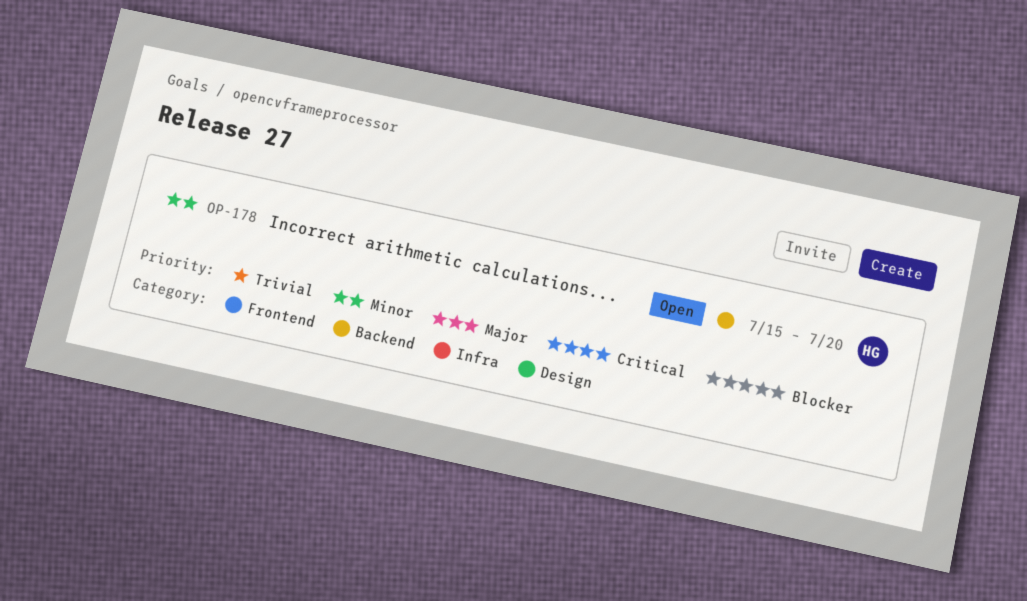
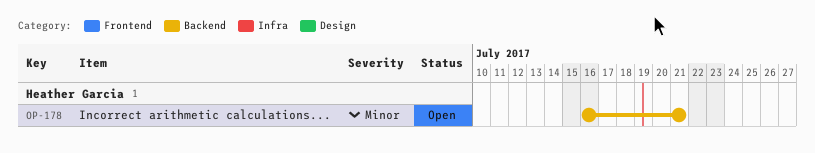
OP-178, start: Jul 15 -> Jul 16
OP-178, due: Jul 20 -> Jul 21

